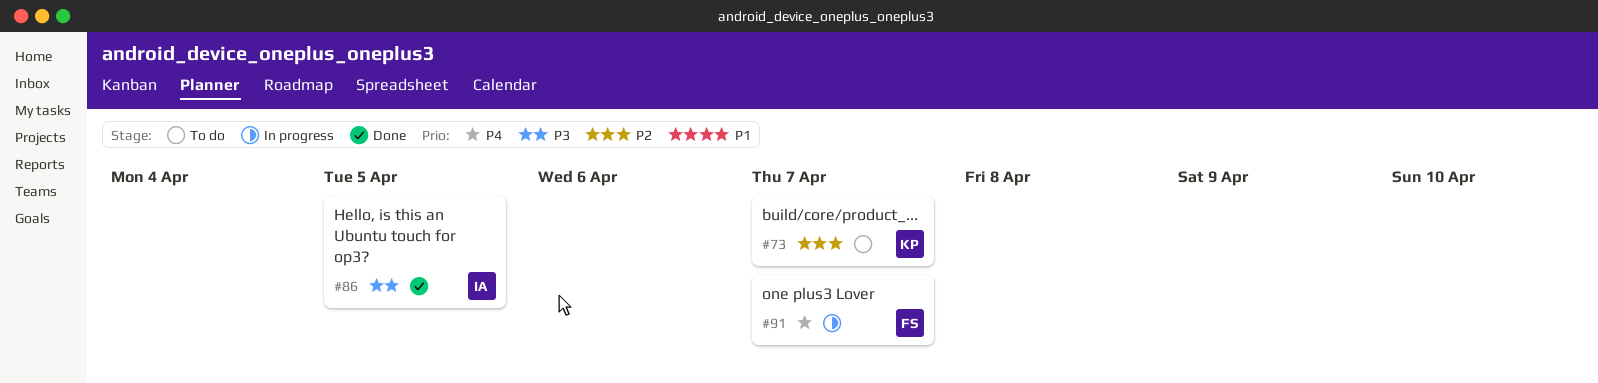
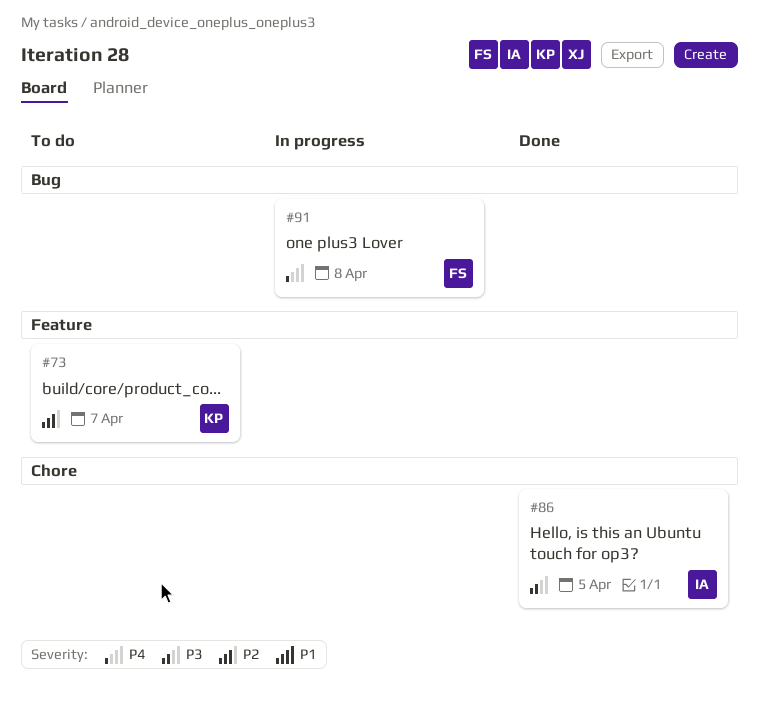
#91, due: Apr 7 -> Apr 8

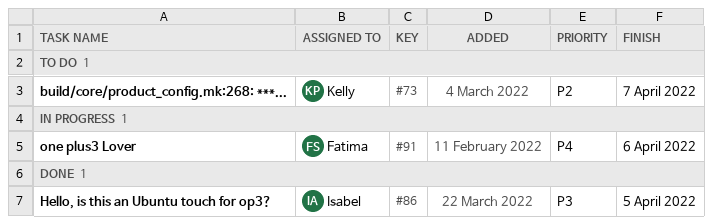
#91, due: Apr 8 -> Apr 6

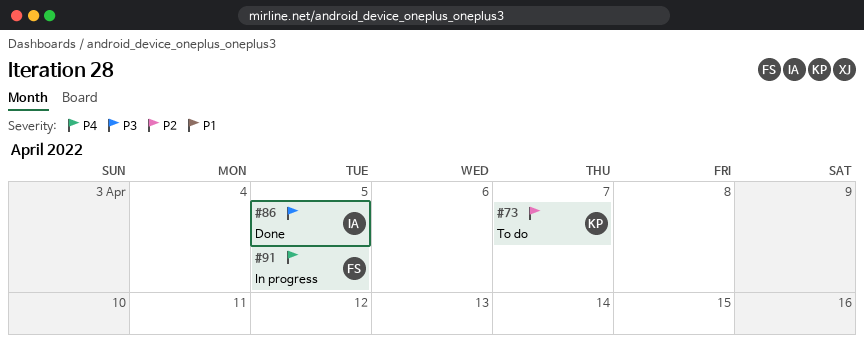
#91, due: Apr 6 -> Apr 5

